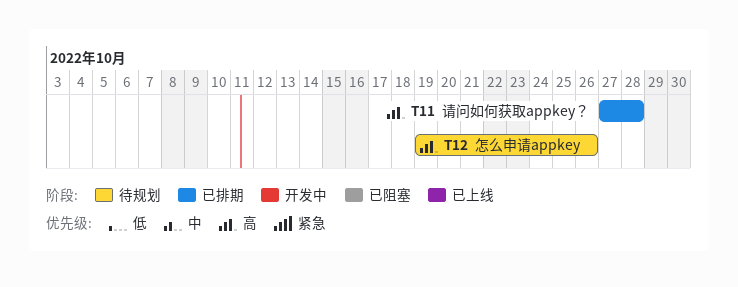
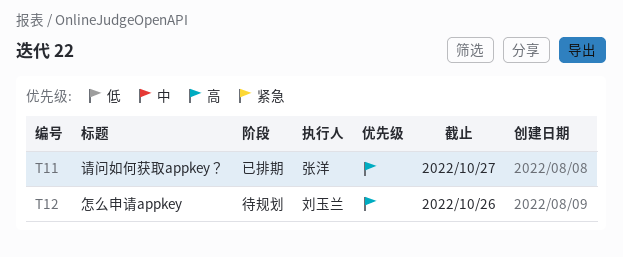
T11, due: Oct 28 -> Oct 27

